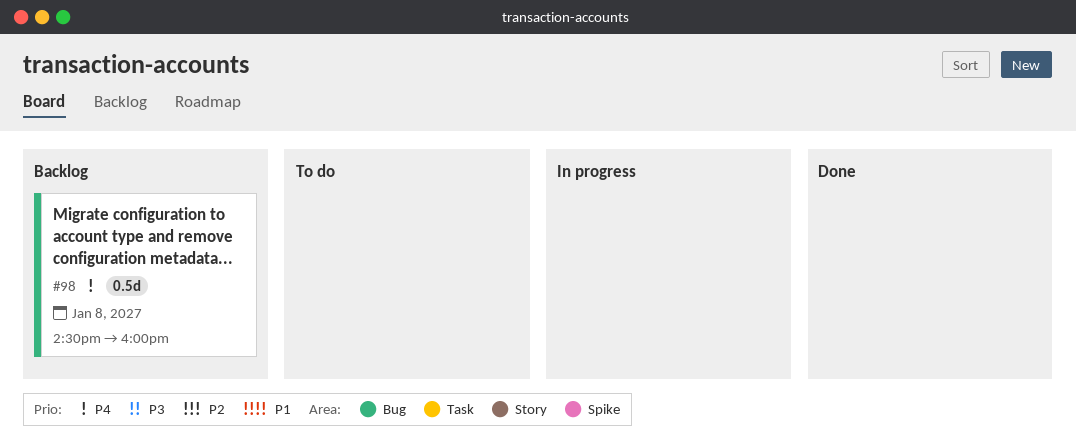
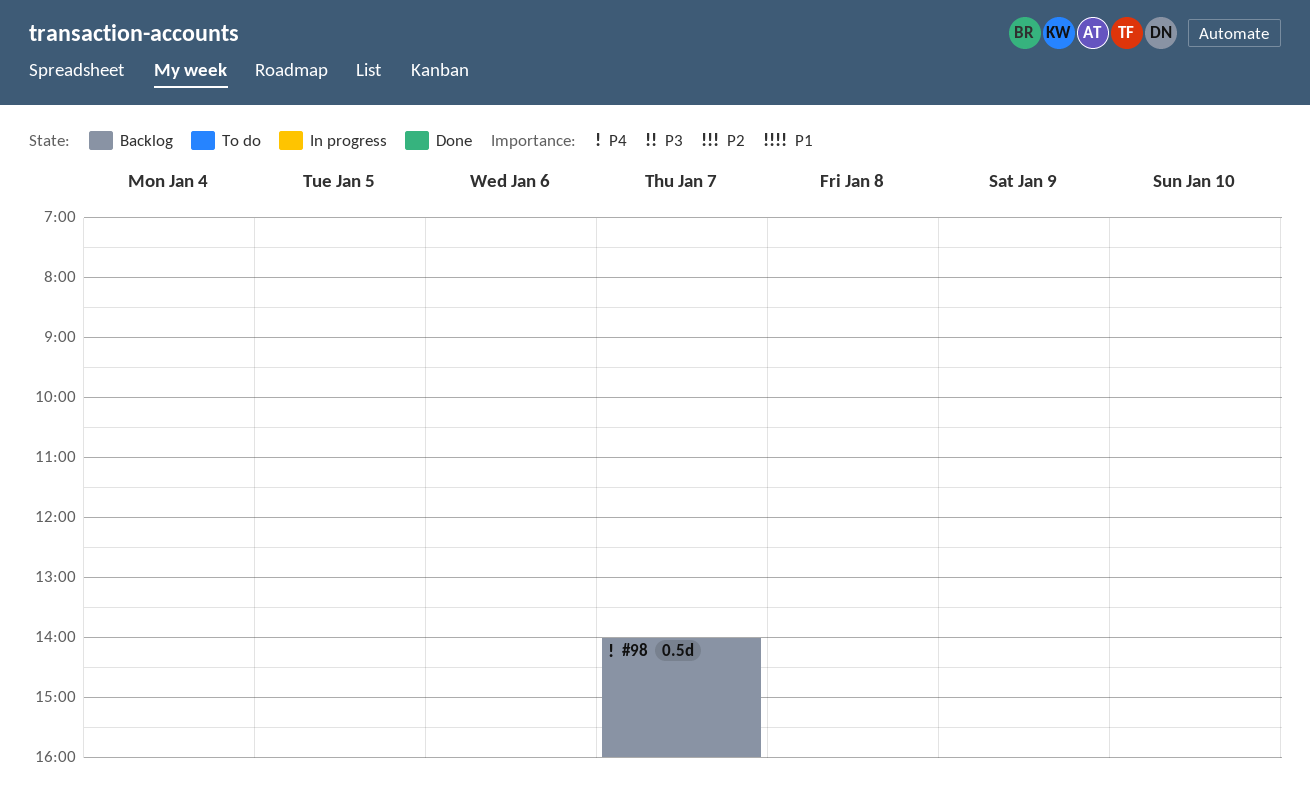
#98, day: Jan 8 -> Jan 7
#98, begins: 14:30 -> 14:00

